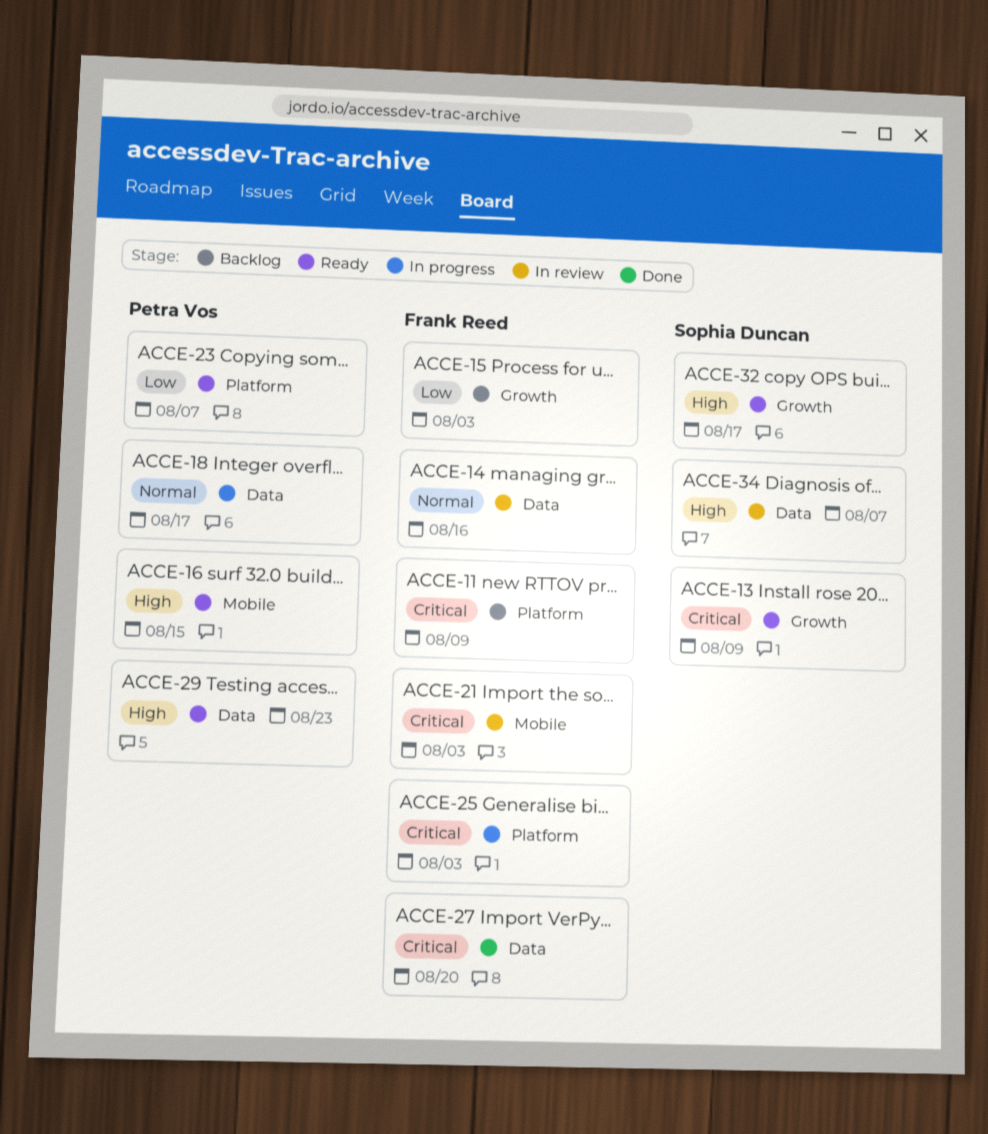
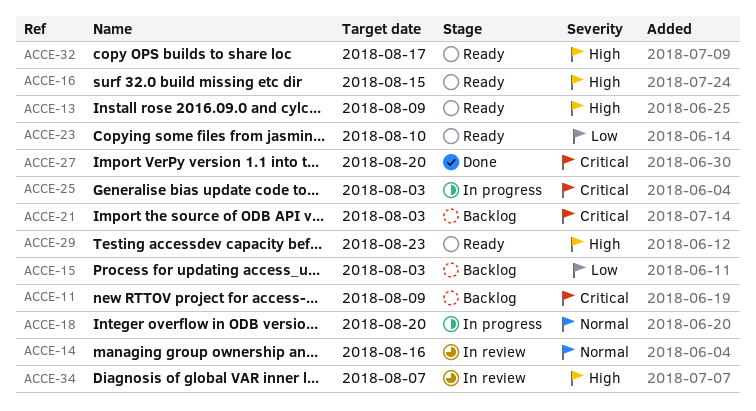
ACCE-13, priority: Critical -> High
ACCE-18, due: Aug 17 -> Aug 20
ACCE-21, status: In review -> Backlog
ACCE-23, due: Aug 7 -> Aug 10

